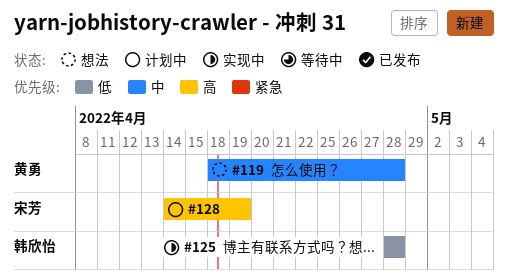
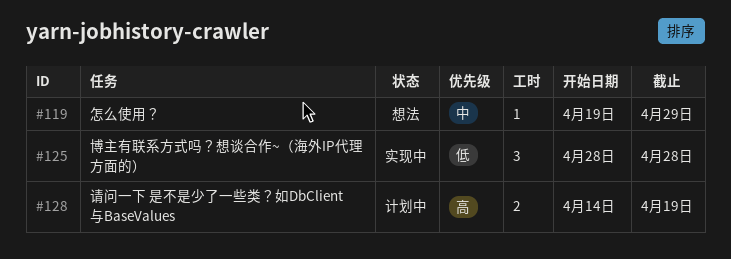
#119, start: Apr 18 -> Apr 19
#119, due: Apr 28 -> Apr 29

